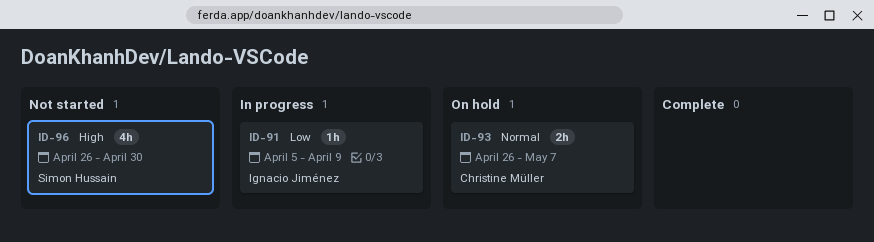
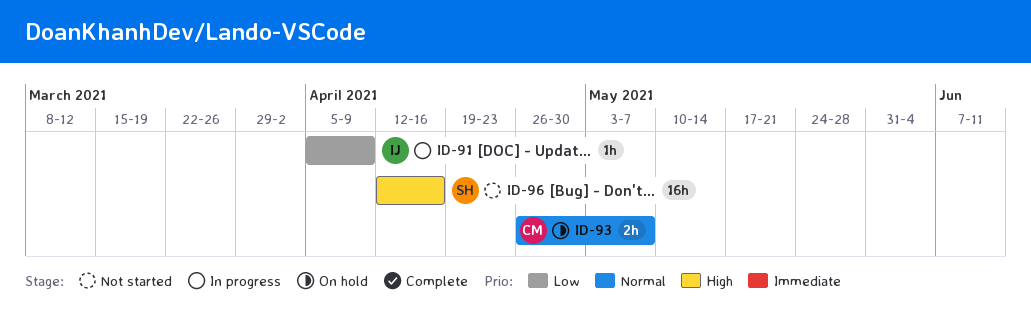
ID-96, estimate: 4h -> 16h
ID-96, start: Apr 26 -> Apr 12
ID-96, due: Apr 30 -> Apr 16

